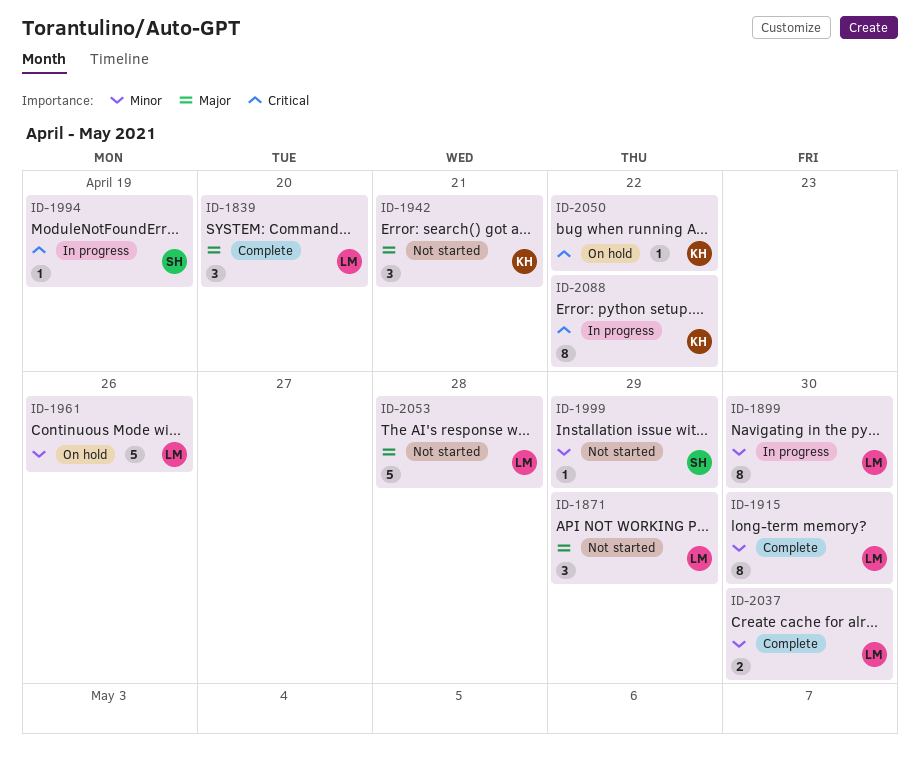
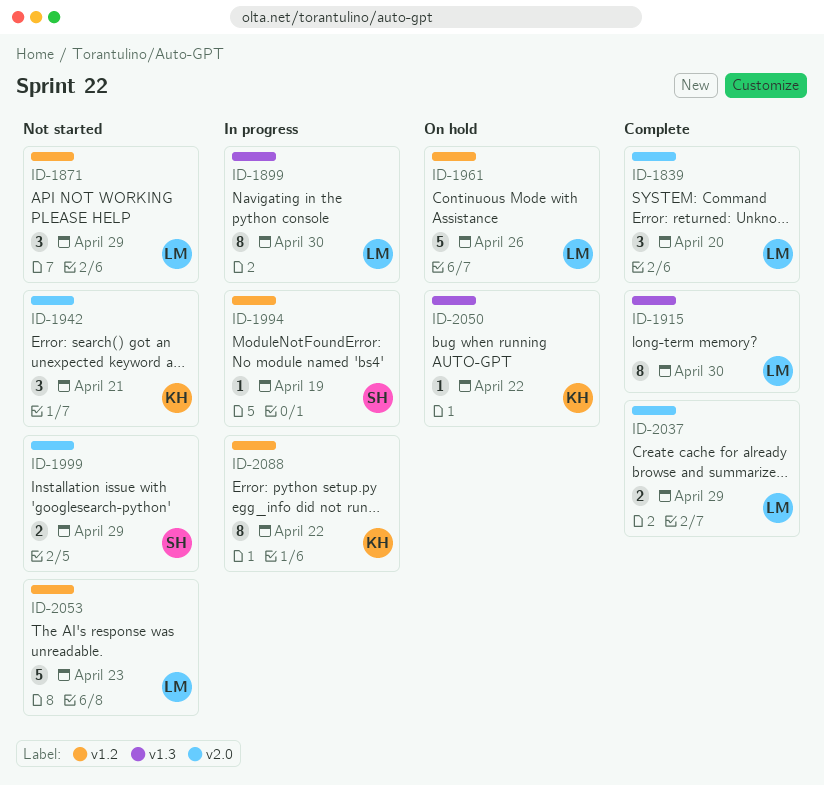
ID-1999, estimate: 1 -> 2
ID-2037, due: Apr 30 -> Apr 29
ID-2053, due: Apr 28 -> Apr 23

